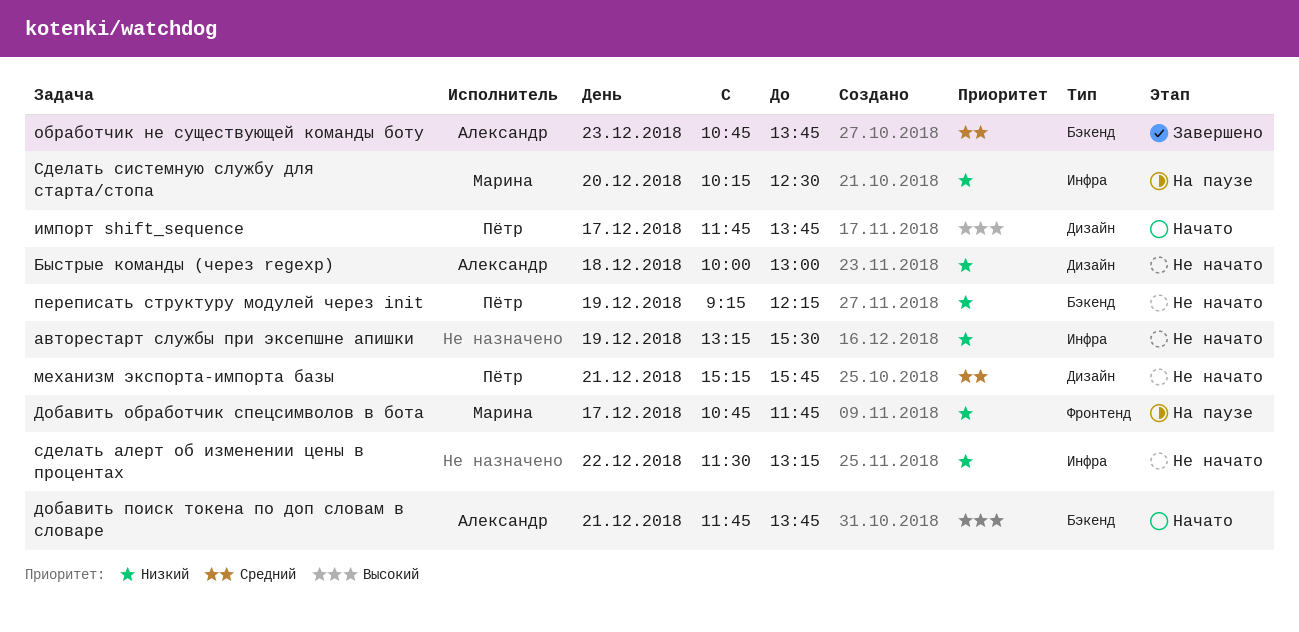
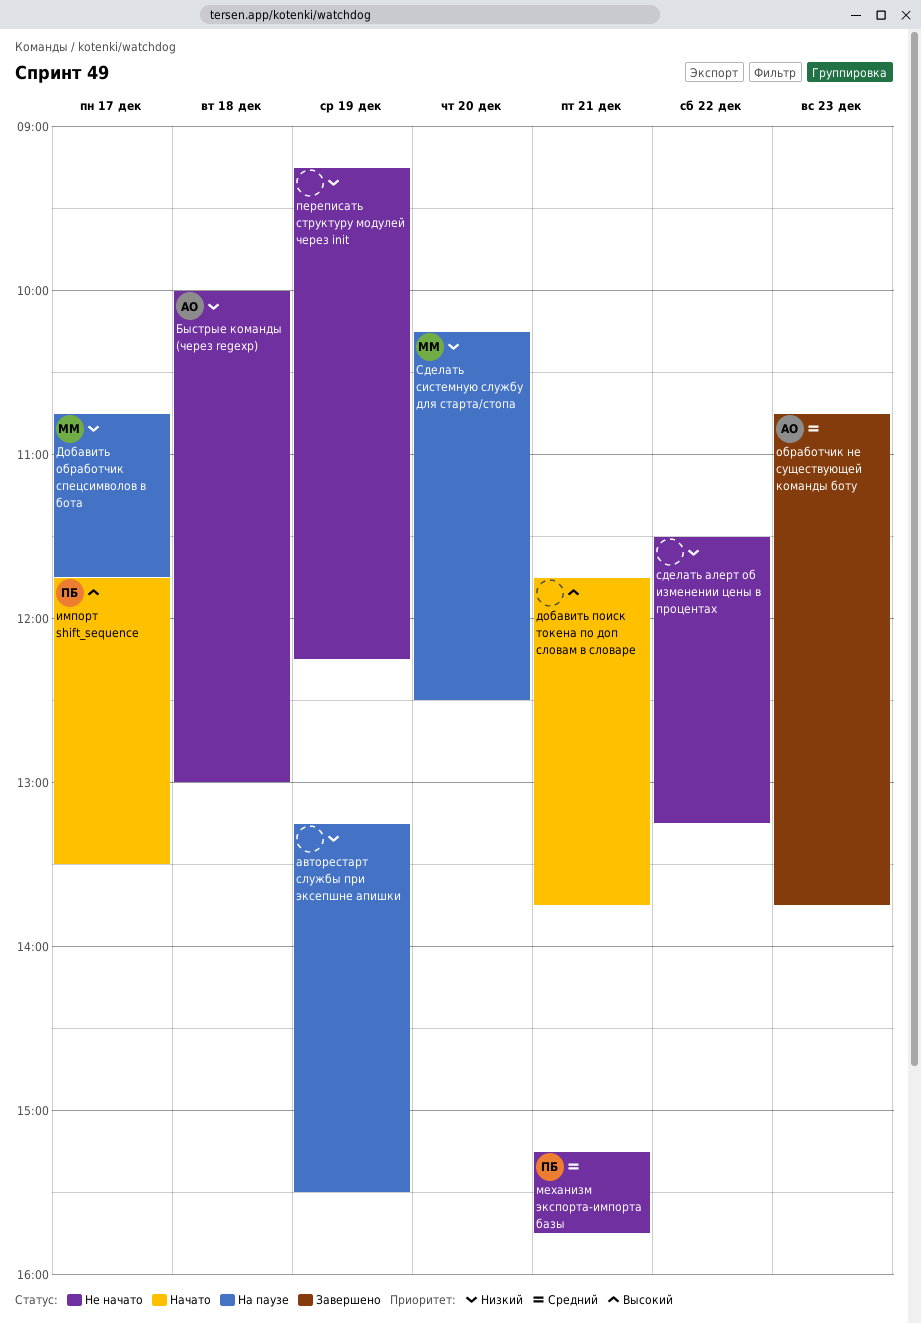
авторестарт службы при эксепшне апишки, status: Не начато -> На паузе
добавить поиск токена по доп словам в словаре, owner: Александр -> none
импорт shift_sequence, ends: 13:45 -> 13:30
переписать структуру модулей через init, owner: Пётр -> none

